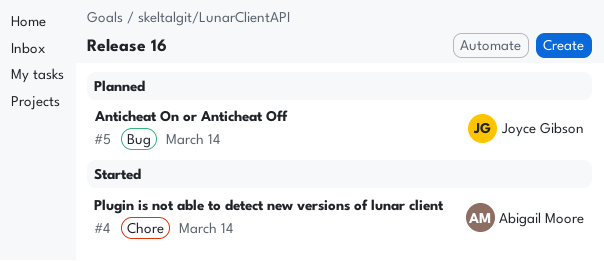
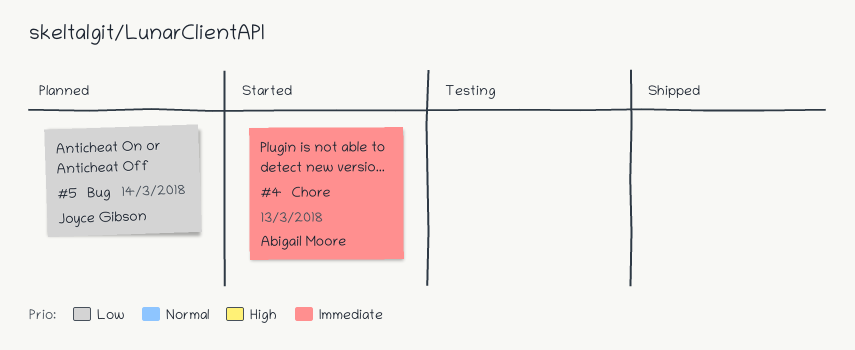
#4, due: Mar 14 -> Mar 13

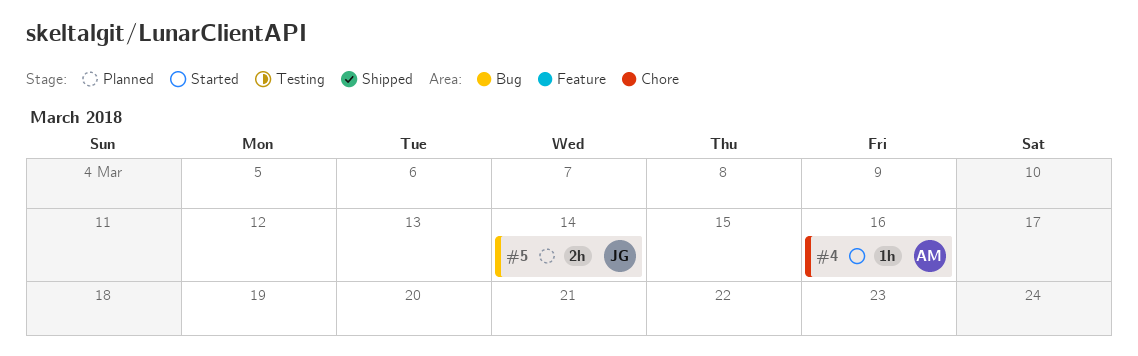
#4, due: Mar 13 -> Mar 16

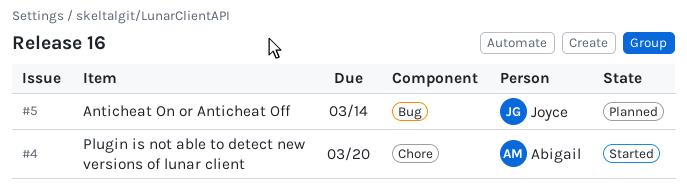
#4, due: Mar 16 -> Mar 20

